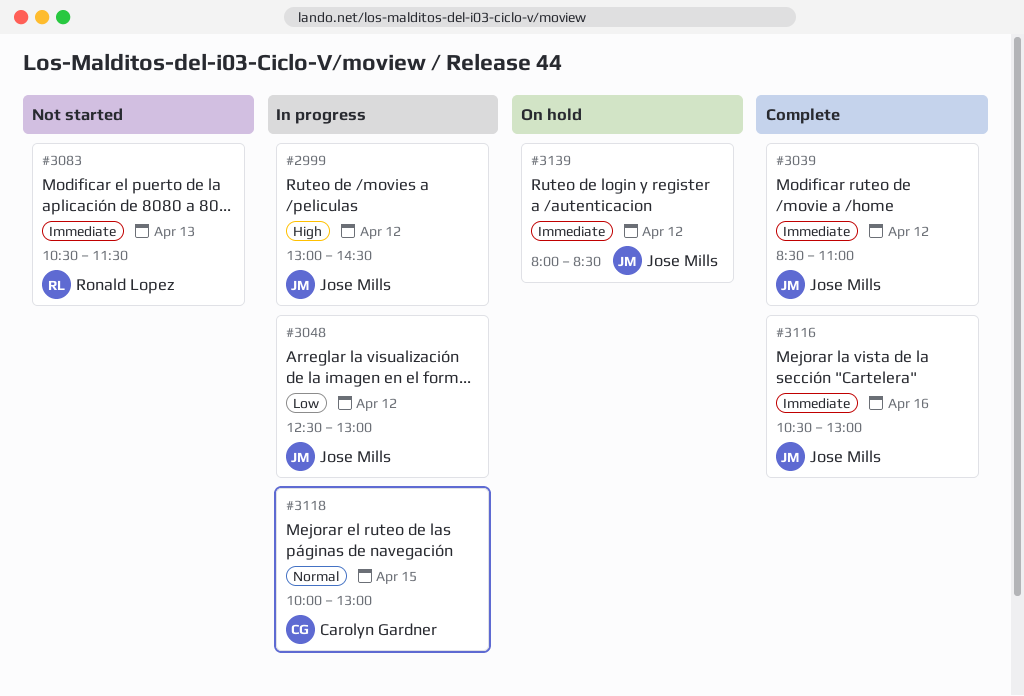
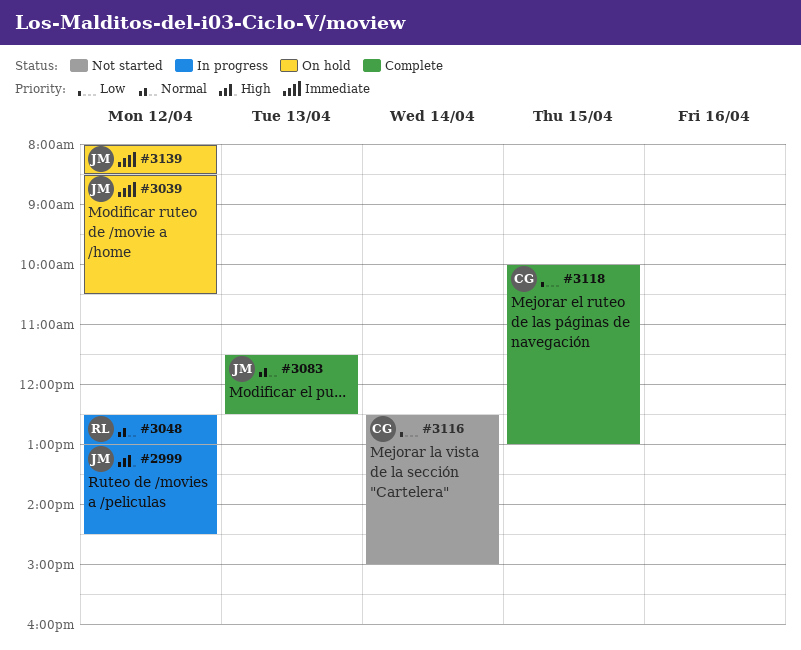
#3039, status: Complete -> On hold
#3039, ends: 11:00 -> 10:30
#3048, owner: Jose Mills -> Ronald Lopez
#3048, priority: Low -> Normal
#3083, status: Not started -> Complete
#3083, owner: Ronald Lopez -> Jose Mills
#3083, priority: Immediate -> Normal
#3083, begins: 10:30 -> 11:30
#3083, ends: 11:30 -> 12:30
#3116, status: Complete -> Not started
#3116, owner: Jose Mills -> Carolyn Gardner
#3116, priority: Immediate -> Low
#3116, day: Apr 16 -> Apr 14
#3116, begins: 10:30 -> 12:30
#3116, ends: 13:00 -> 15:00
#3118, status: In progress -> Complete
#3118, priority: Normal -> Low

